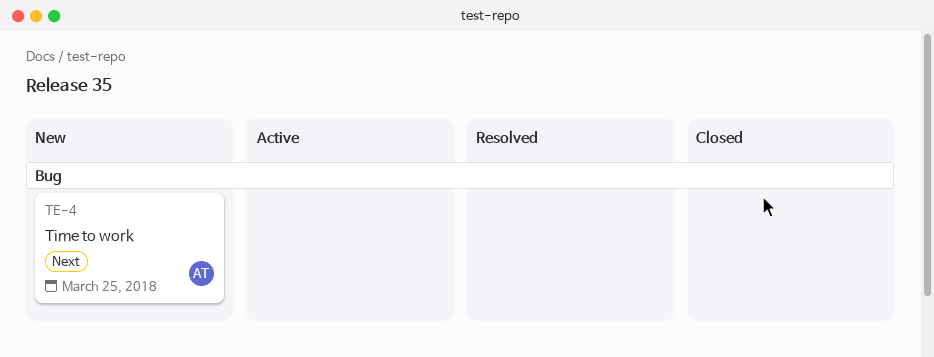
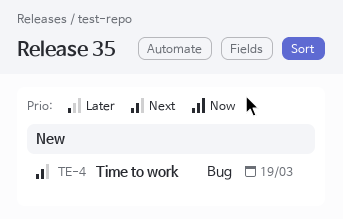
TE-4, due: Mar 25 -> Mar 19

